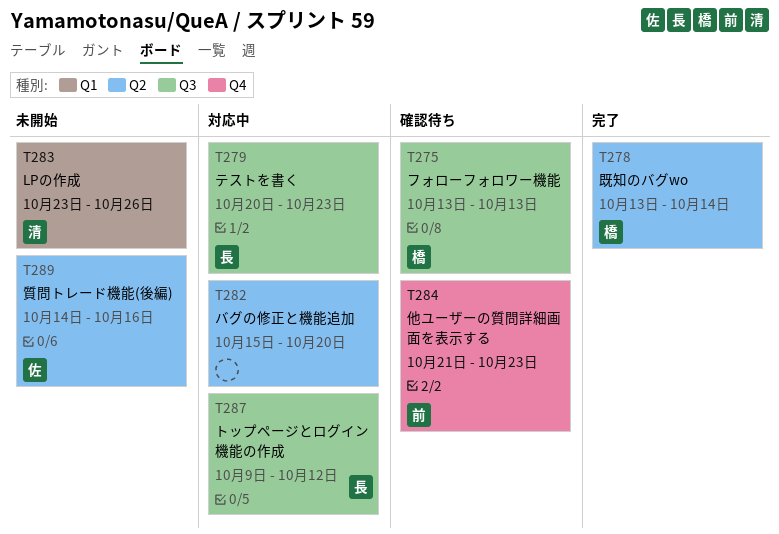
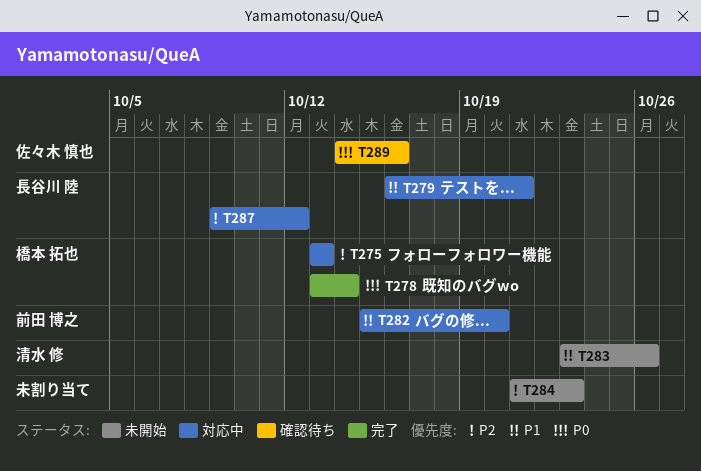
T275, status: 確認待ち -> 対応中
T279, start: Oct 20 -> Oct 16
T279, due: Oct 23 -> Oct 21
T282, owner: none -> 前田 博之
T284, status: 確認待ち -> 未開始
T284, owner: 前田 博之 -> none
T289, status: 未開始 -> 確認待ち

